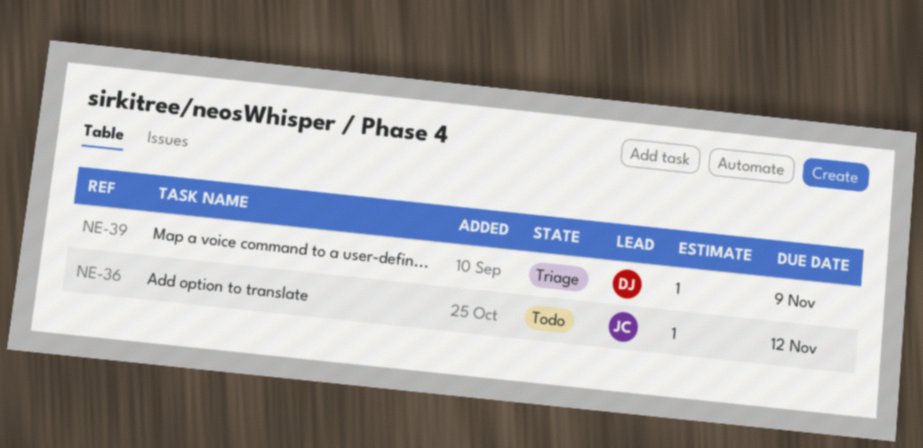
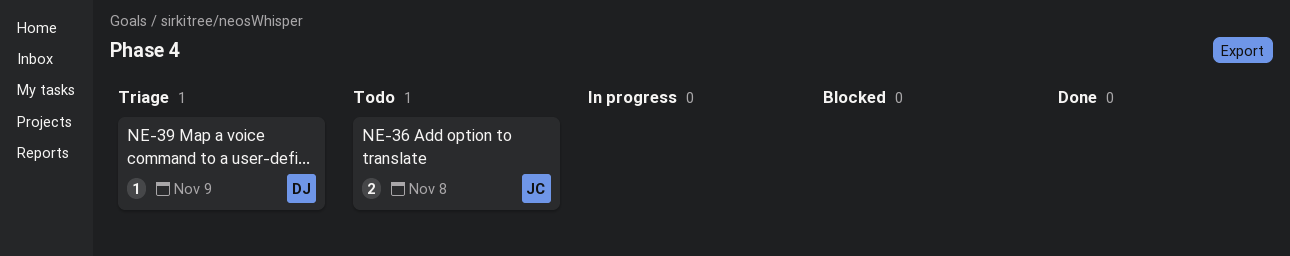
NE-36, estimate: 1 -> 2
NE-36, due: Nov 12 -> Nov 8

